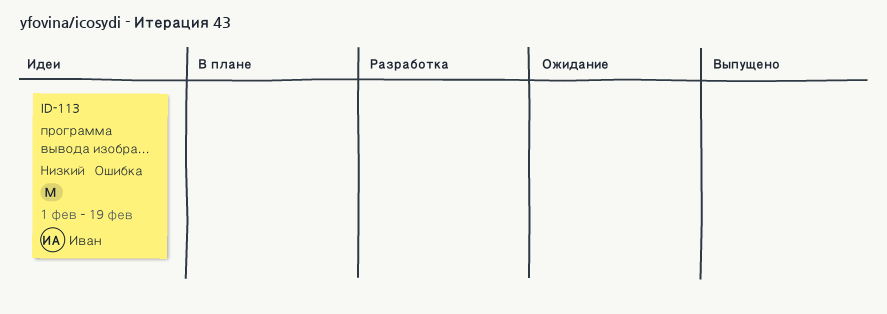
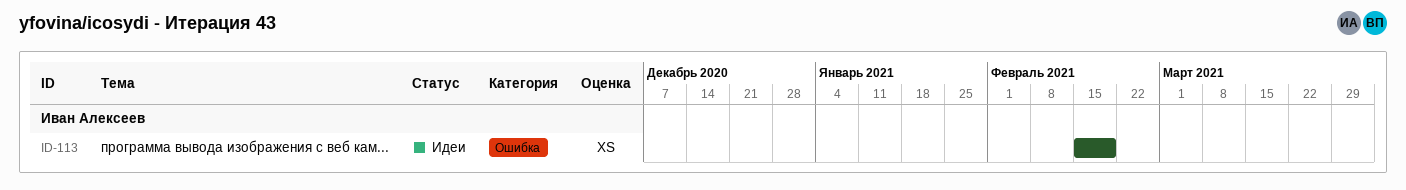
ID-113, estimate: M -> XS
ID-113, start: Feb 1 -> Feb 15

